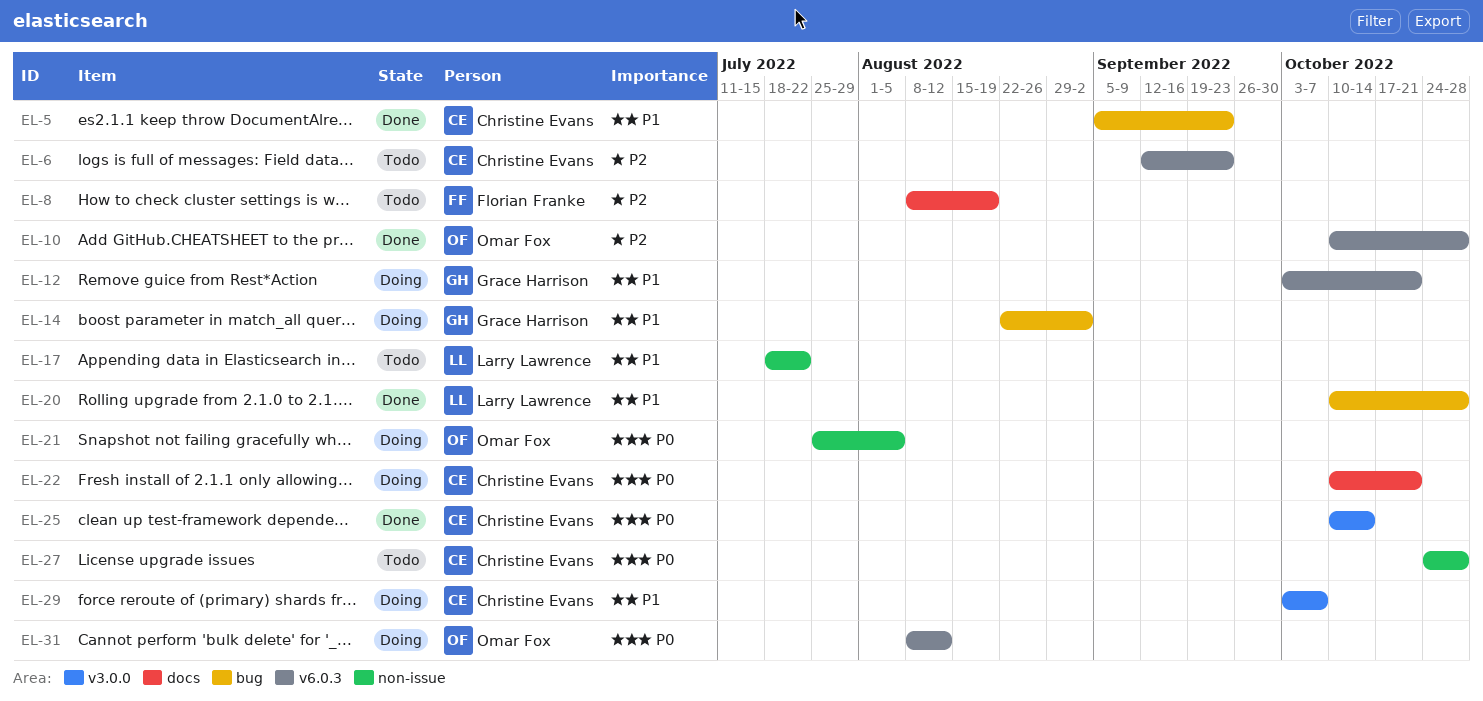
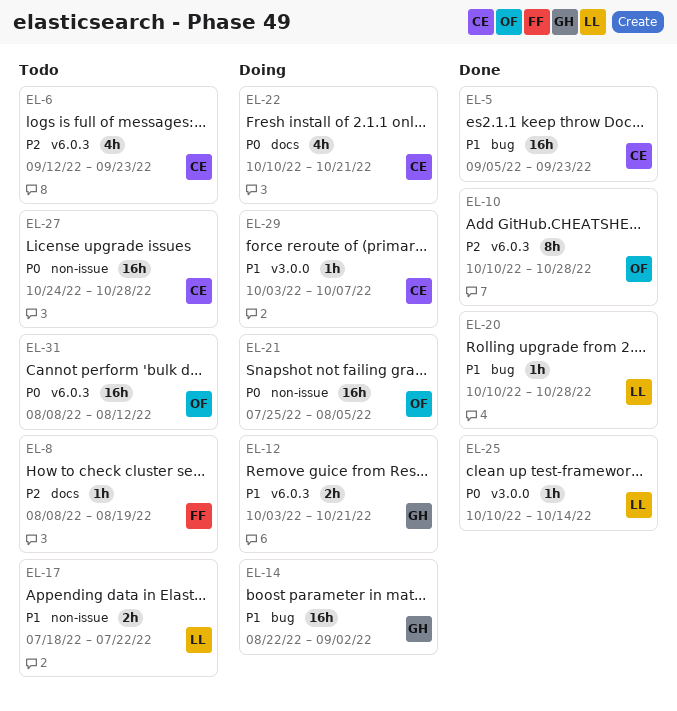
EL-25, owner: Christine Evans -> Larry Lawrence
EL-31, status: Doing -> Todo

